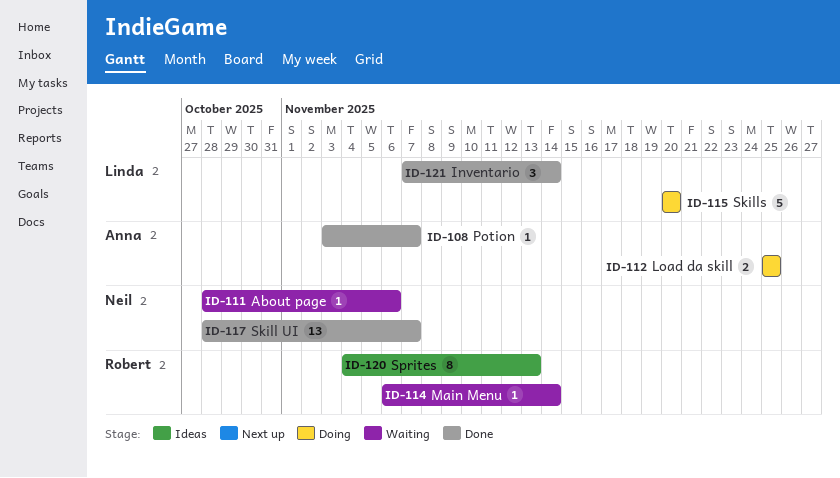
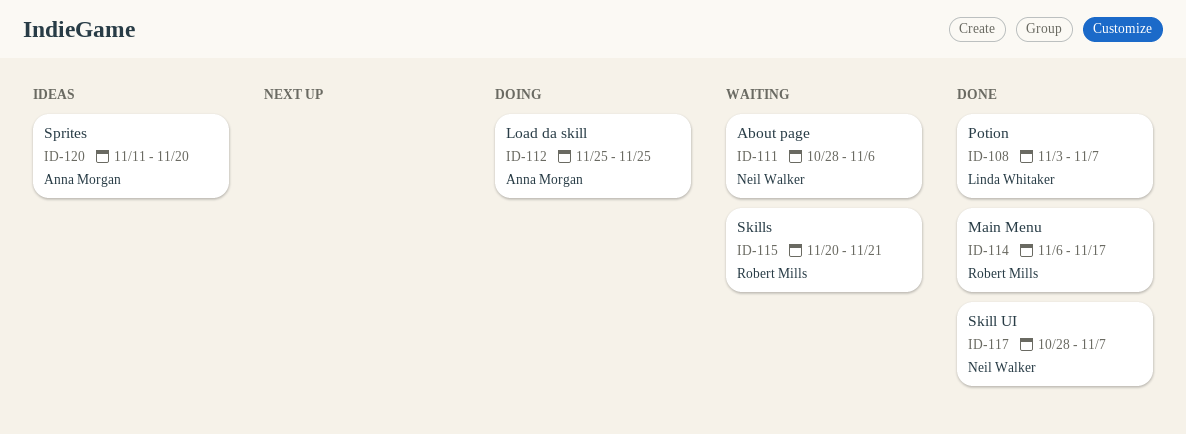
ID-108, owner: Anna Morgan -> Linda Whitaker
ID-114, status: Waiting -> Done
ID-114, due: Nov 14 -> Nov 17
ID-115, status: Doing -> Waiting
ID-115, owner: Linda Whitaker -> Robert Mills
ID-115, due: Nov 20 -> Nov 21
ID-120, owner: Robert Mills -> Anna Morgan
ID-120, start: Nov 4 -> Nov 11
ID-120, due: Nov 13 -> Nov 20
ID-121: present -> none

